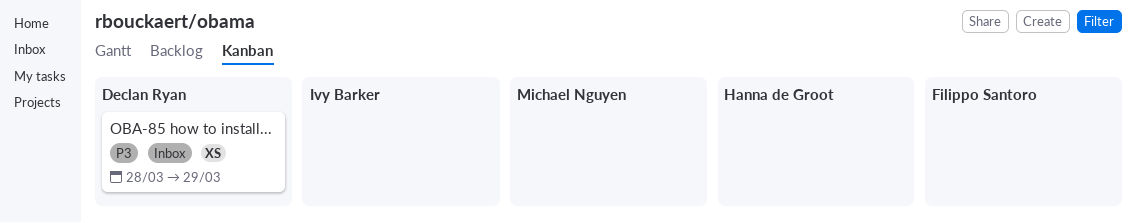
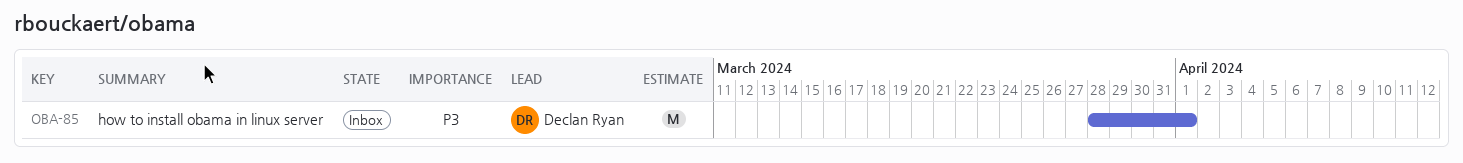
OBA-85, estimate: XS -> M
OBA-85, due: Mar 29 -> Apr 1

